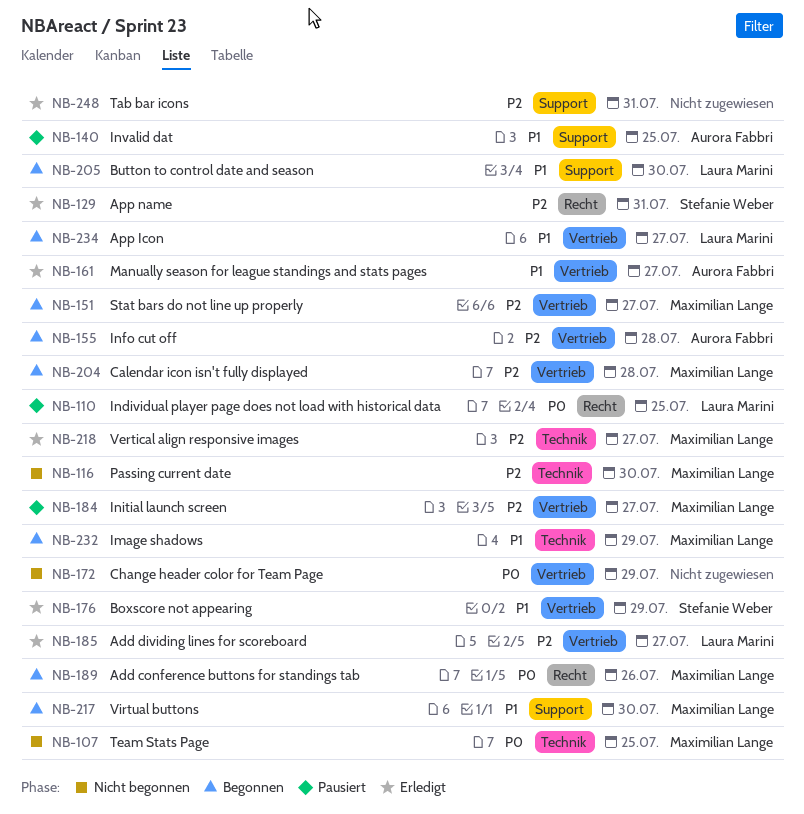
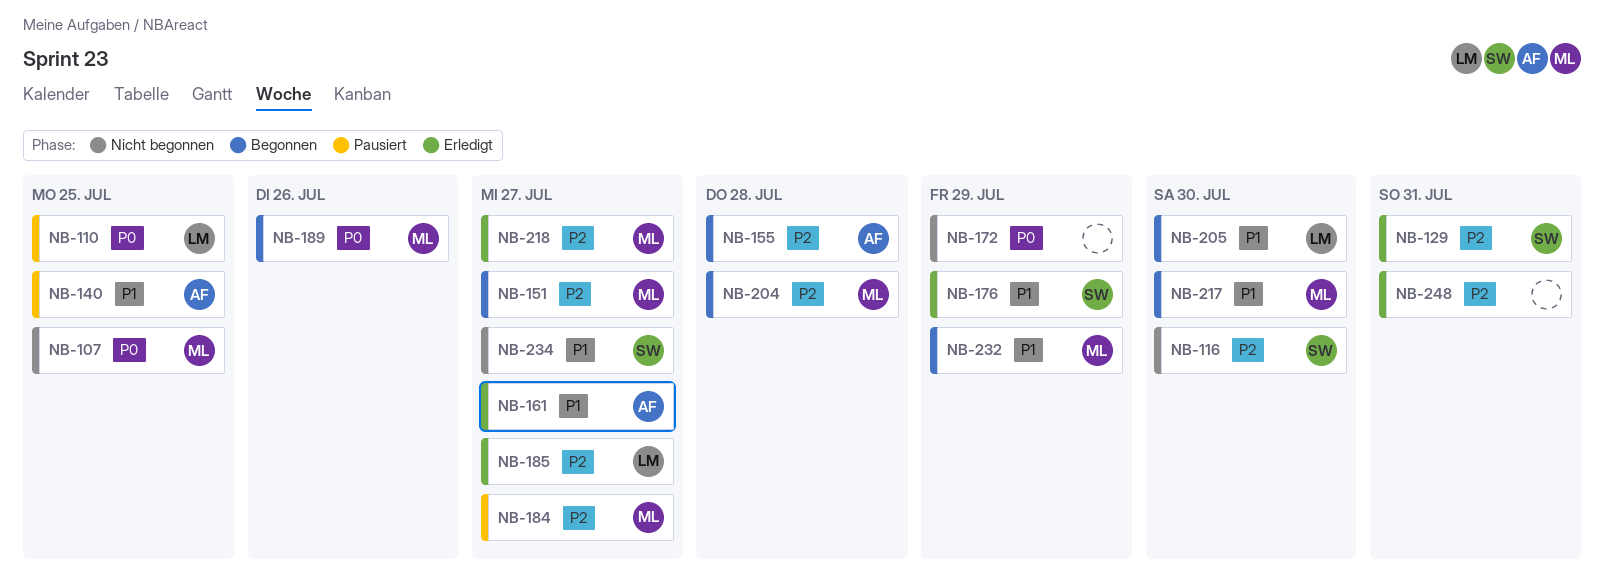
NB-116, owner: Maximilian Lange -> Stefanie Weber
NB-234, status: Begonnen -> Nicht begonnen
NB-234, owner: Laura Marini -> Stefanie Weber

